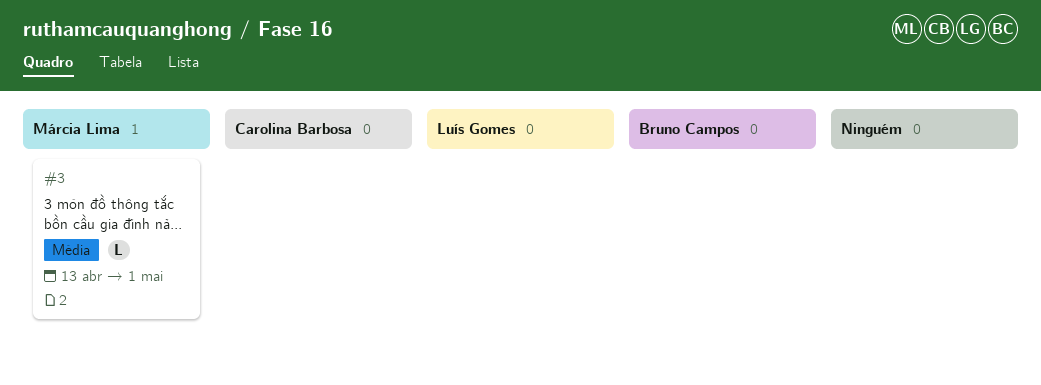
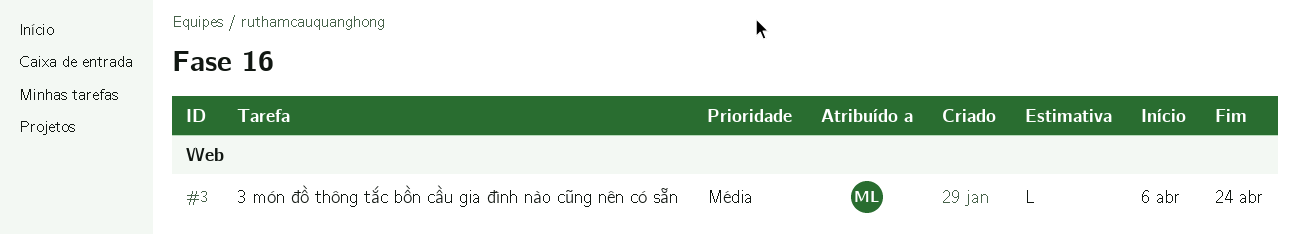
#3, start: Apr 13 -> Apr 6
#3, due: May 1 -> Apr 24

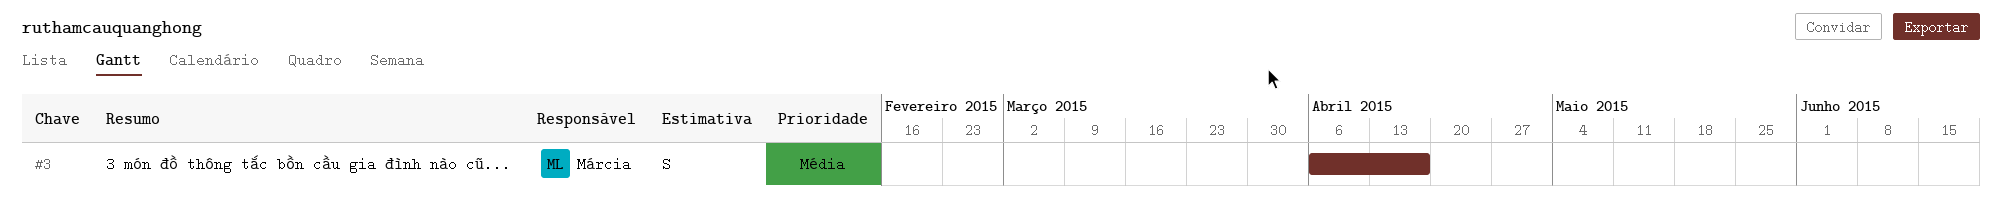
#3, estimate: L -> S
#3, due: Apr 24 -> Apr 17

